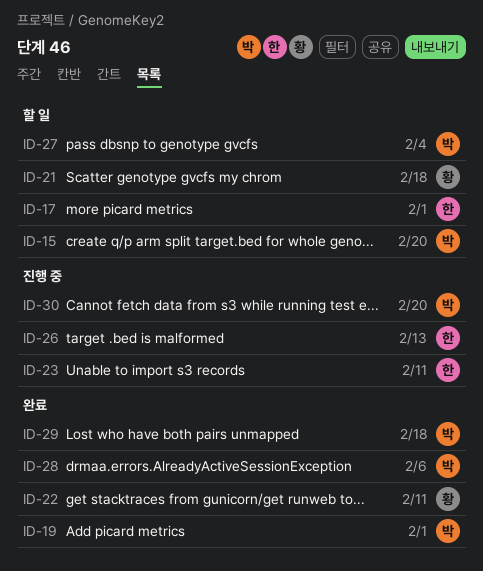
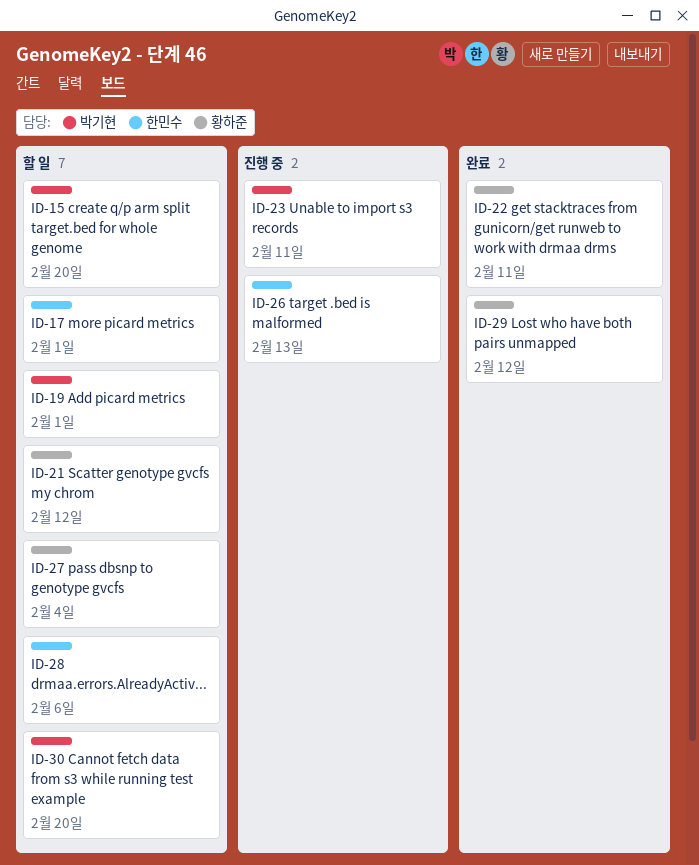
ID-19, status: 완료 -> 할 일
ID-21, due: Feb 18 -> Feb 12
ID-23, owner: 한민수 -> 박기현
ID-27, owner: 박기현 -> 황하준
ID-28, status: 완료 -> 할 일
ID-28, owner: 박기현 -> 한민수
ID-29, owner: 박기현 -> 황하준
ID-29, due: Feb 18 -> Feb 12
ID-30, status: 진행 중 -> 할 일

